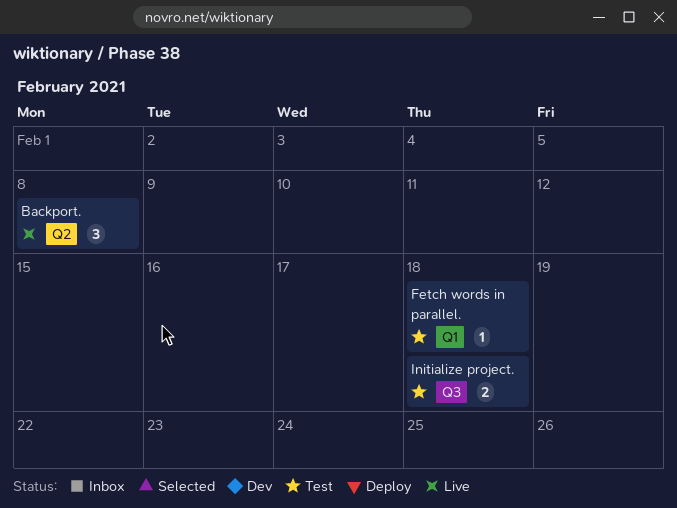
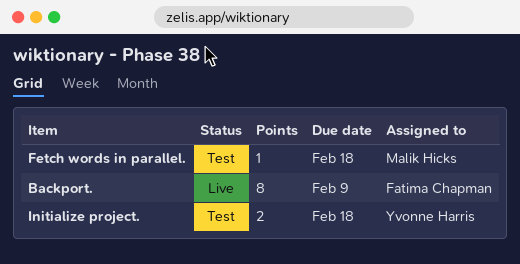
Backport., estimate: 3 -> 8
Backport., due: Feb 8 -> Feb 9

